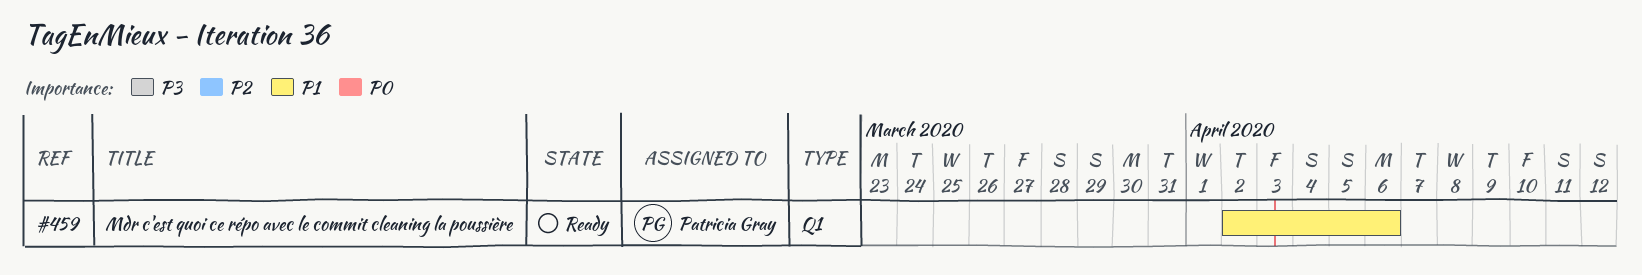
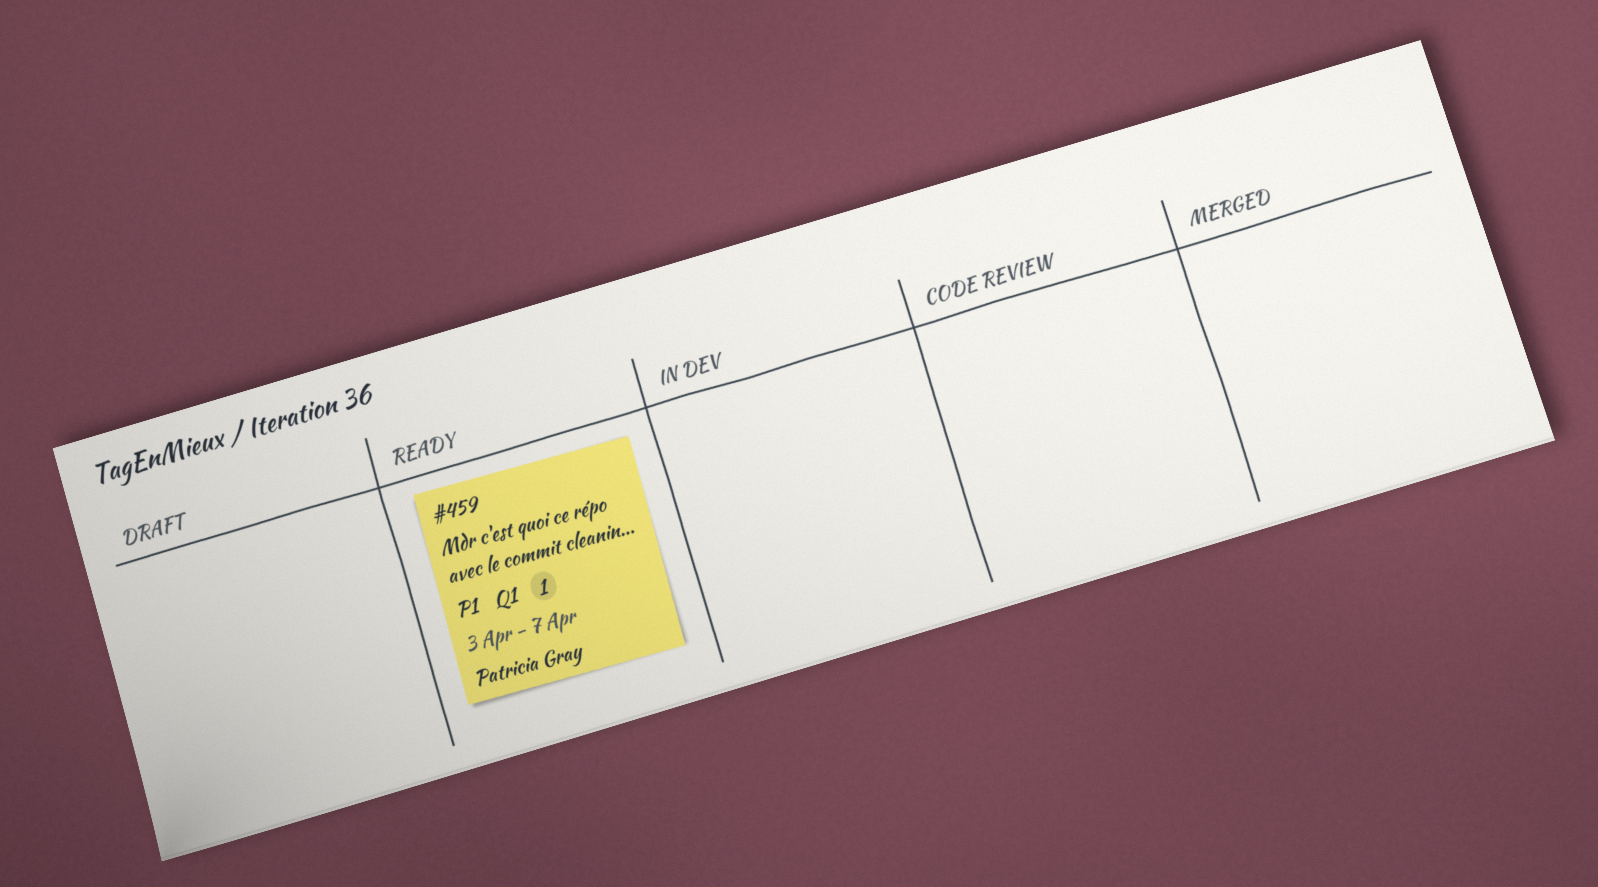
#459, start: Apr 2 -> Apr 3
#459, due: Apr 6 -> Apr 7

